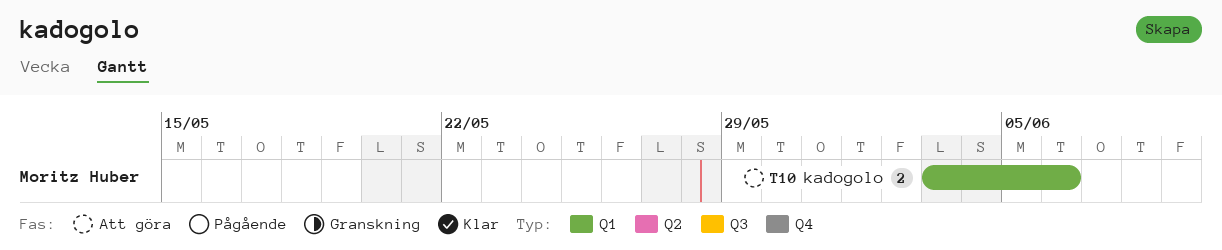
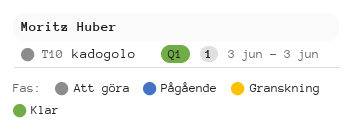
T10, estimate: 2 -> 1
T10, due: Jun 6 -> Jun 3

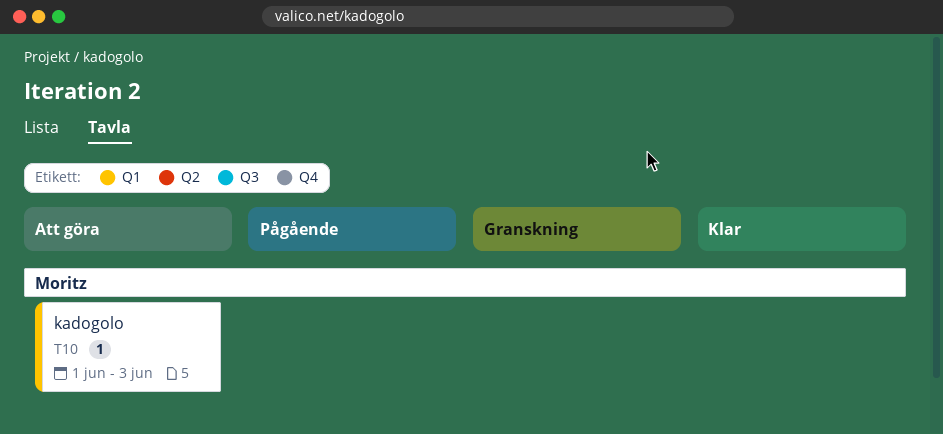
T10, start: Jun 3 -> Jun 1

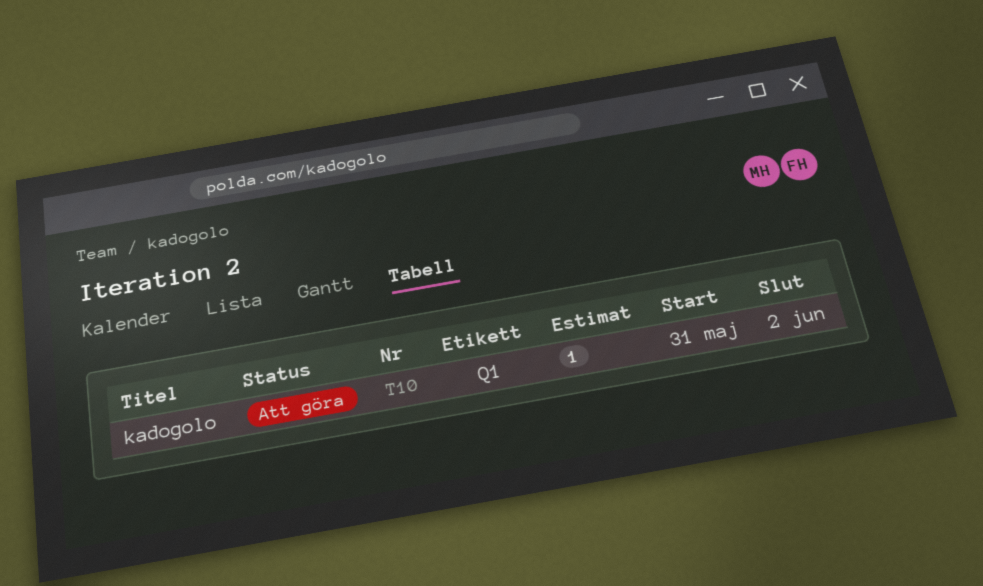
T10, start: Jun 1 -> May 31
T10, due: Jun 3 -> Jun 2

